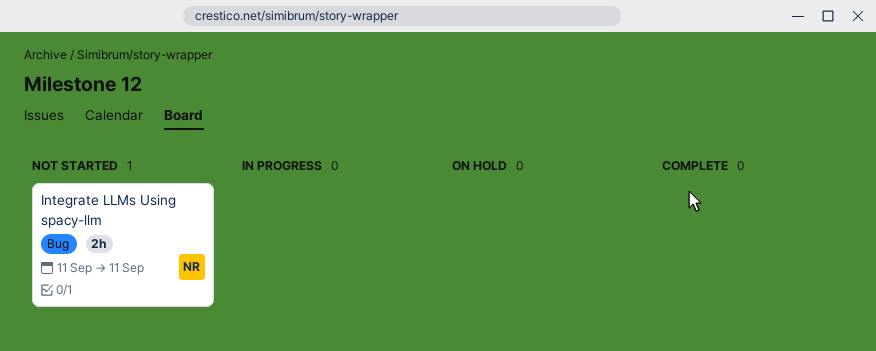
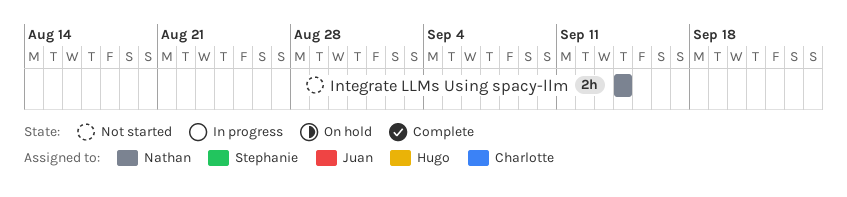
Integrate LLMs Using spacy-llm, start: Sep 11 -> Sep 14
Integrate LLMs Using spacy-llm, due: Sep 11 -> Sep 14

